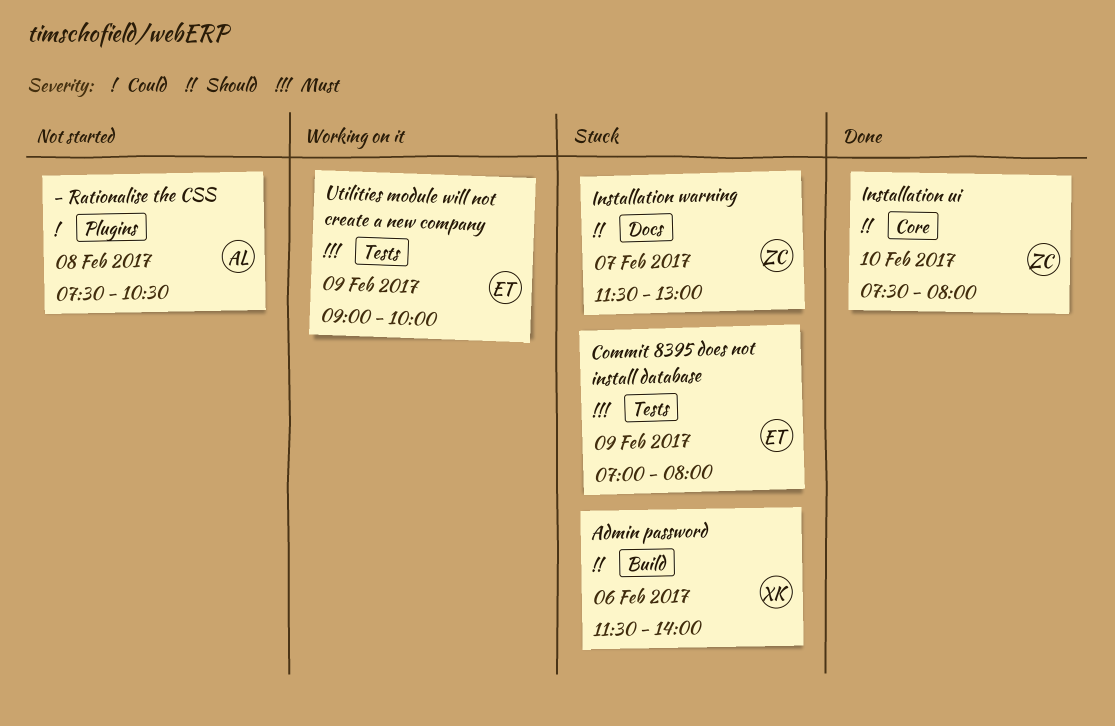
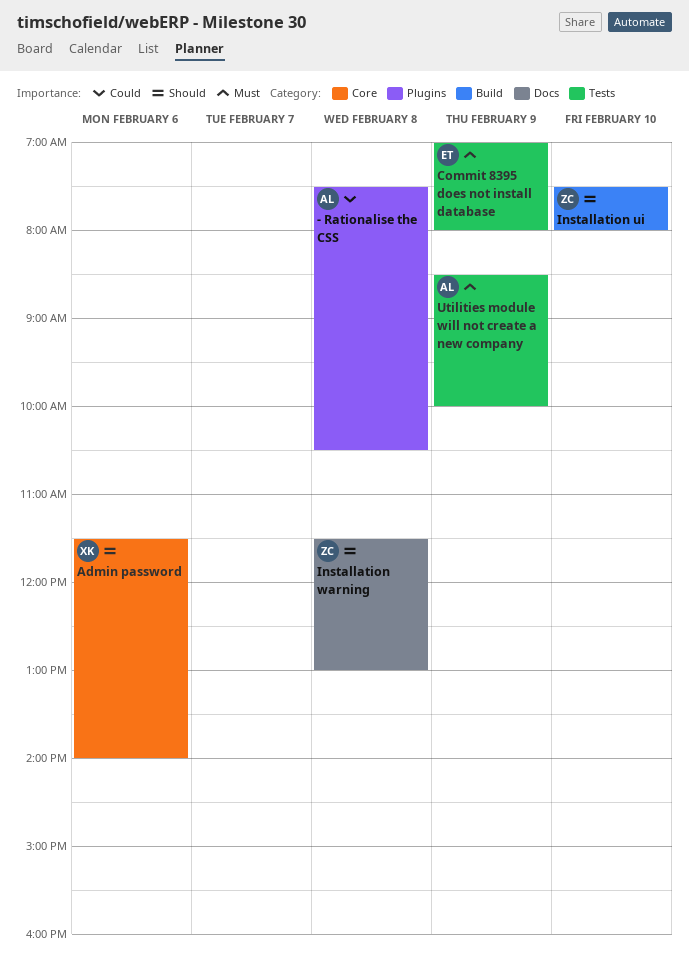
Admin password, label: Build -> Core
Installation ui, label: Core -> Build
Installation warning, day: Feb 7 -> Feb 8
Utilities module will not create a new company, owner: ET -> AL
Utilities module will not create a new company, begins: 09:00 -> 08:30

